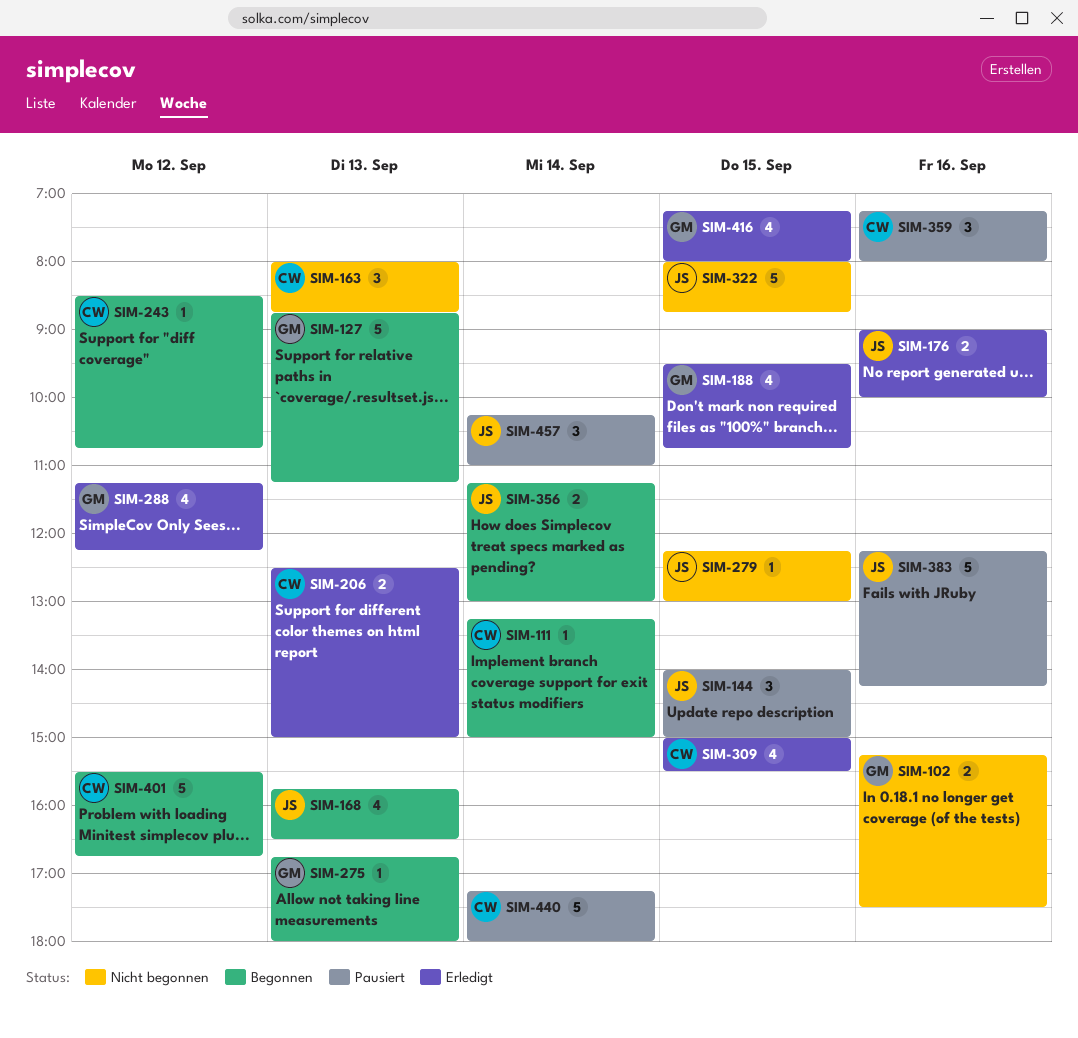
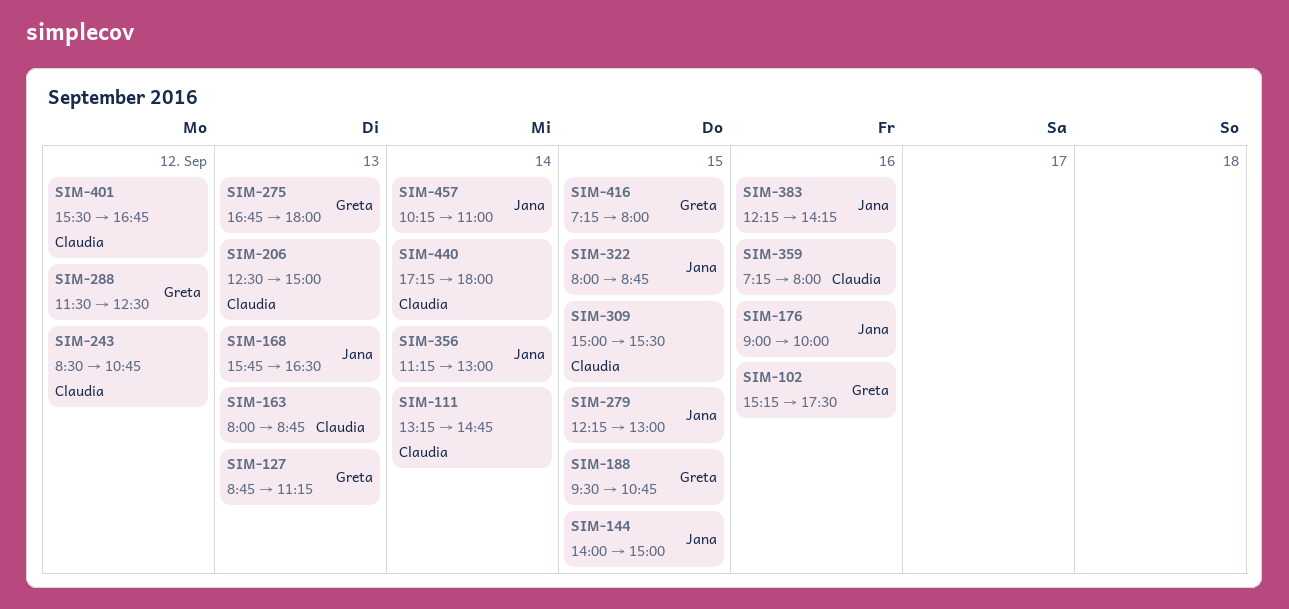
SIM-111, ends: 15:00 -> 14:45
SIM-288, begins: 11:15 -> 11:30
SIM-288, ends: 12:15 -> 12:30

